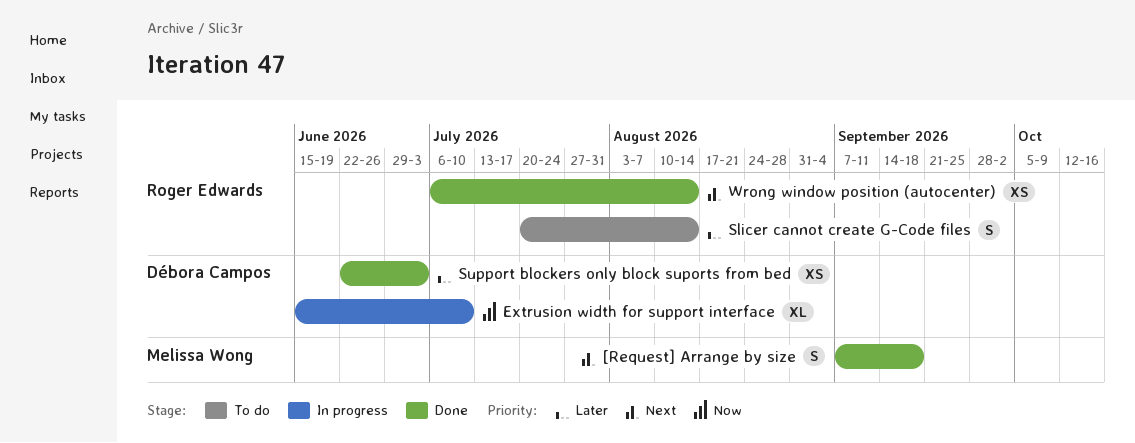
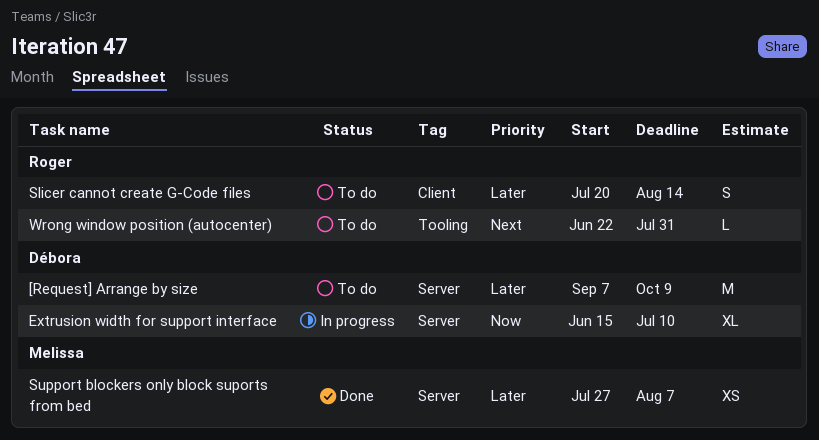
[Request] Arrange by size, status: Done -> To do
[Request] Arrange by size, owner: Melissa Wong -> Débora Campos
[Request] Arrange by size, priority: Next -> Later
[Request] Arrange by size, estimate: S -> M
[Request] Arrange by size, due: Sep 18 -> Oct 9
Support blockers only block suports from bed, owner: Débora Campos -> Melissa Wong
Support blockers only block suports from bed, start: Jun 22 -> Jul 27
Support blockers only block suports from bed, due: Jul 3 -> Aug 7
Wrong window position (autocenter), status: Done -> To do
Wrong window position (autocenter), estimate: XS -> L
Wrong window position (autocenter), start: Jul 6 -> Jun 22
Wrong window position (autocenter), due: Aug 14 -> Jul 31

